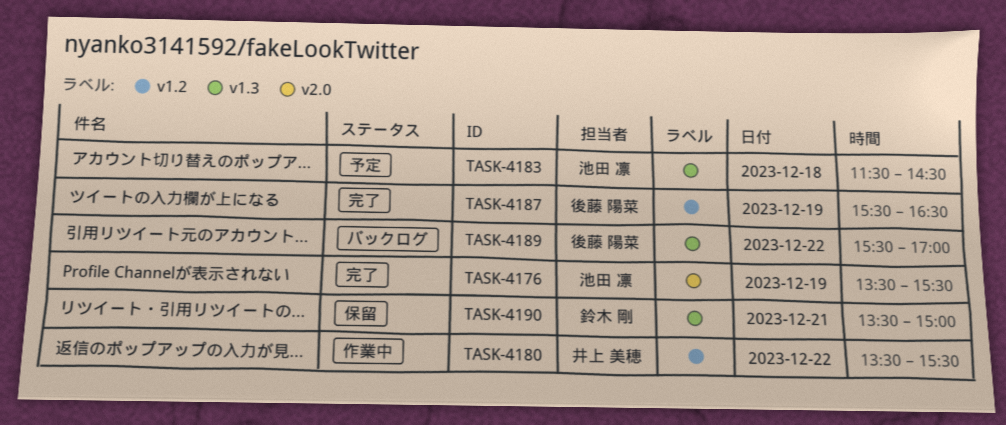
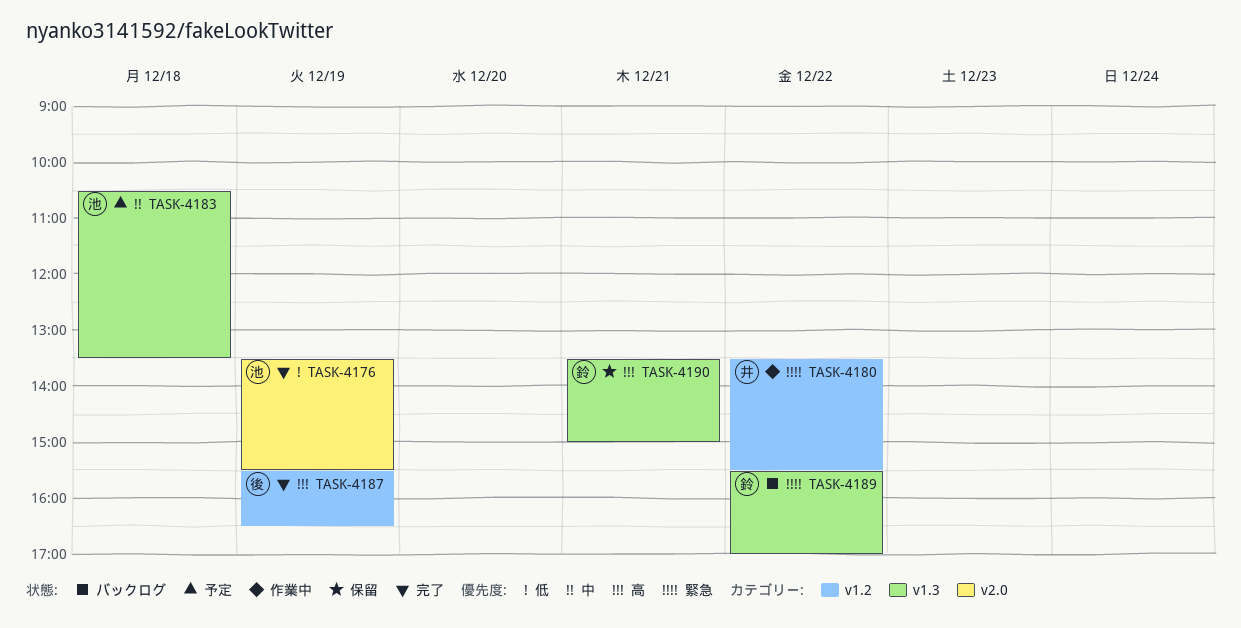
TASK-4183, begins: 11:30 -> 10:30
TASK-4183, ends: 14:30 -> 13:30
TASK-4189, owner: 後藤 陽菜 -> 鈴木 剛

